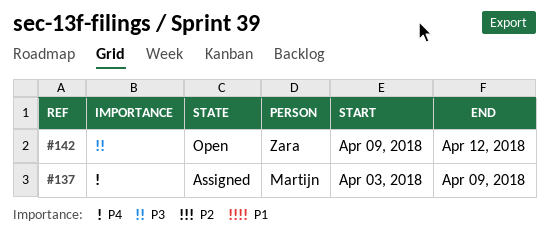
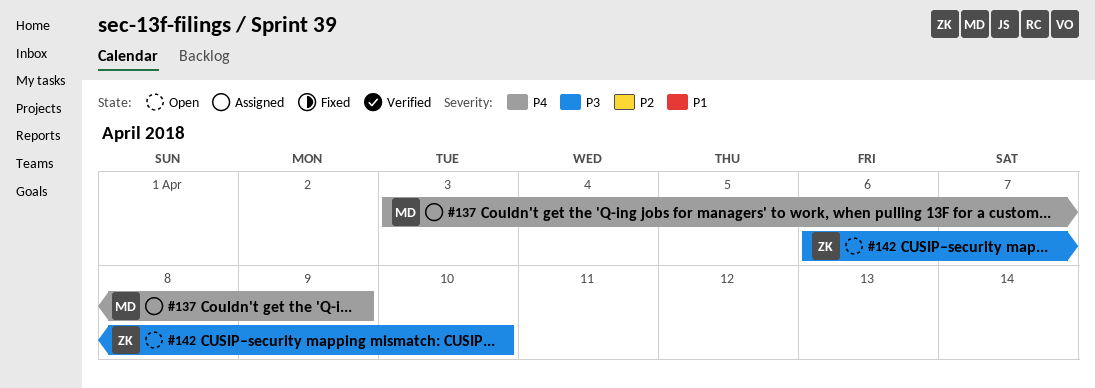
#142, start: Apr 9 -> Apr 6
#142, due: Apr 12 -> Apr 10

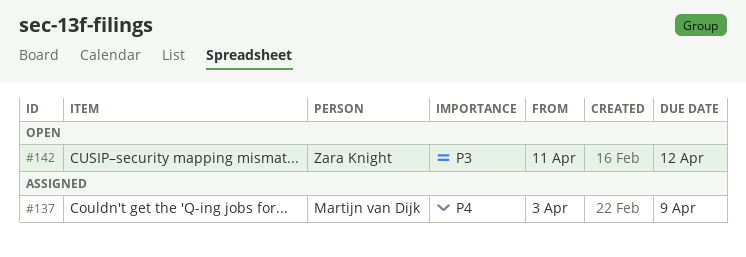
#142, start: Apr 6 -> Apr 11
#142, due: Apr 10 -> Apr 12

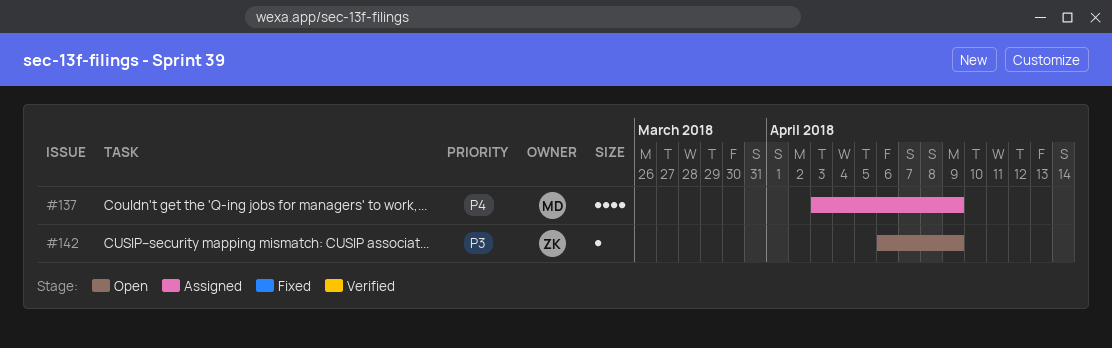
#142, start: Apr 11 -> Apr 6
#142, due: Apr 12 -> Apr 9

